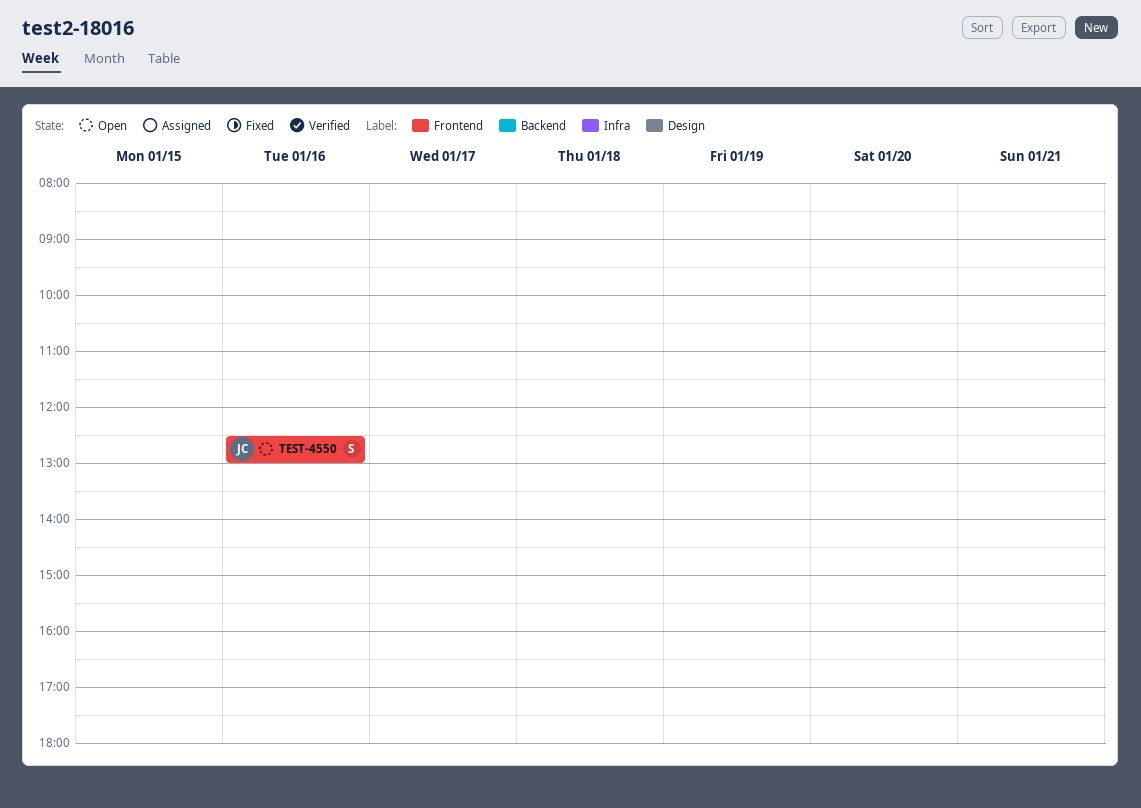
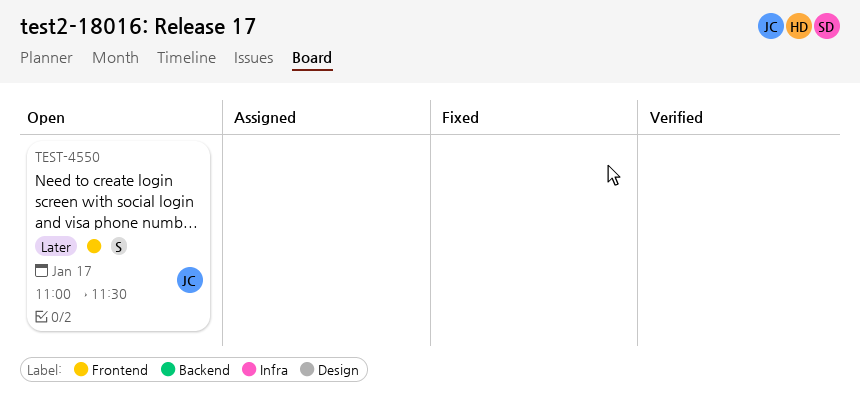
TEST-4550, day: Jan 16 -> Jan 17
TEST-4550, begins: 12:30 -> 11:00
TEST-4550, ends: 13:00 -> 11:30

